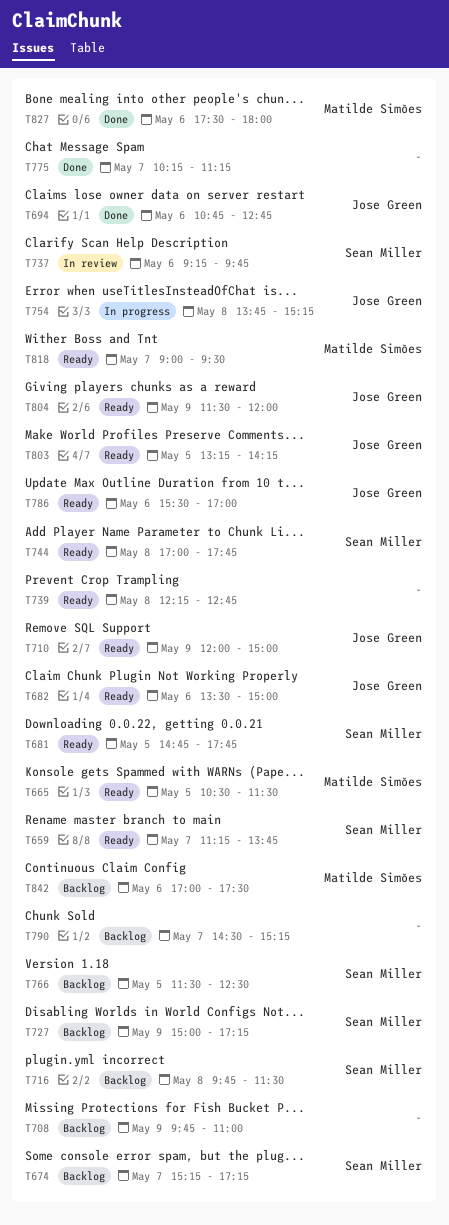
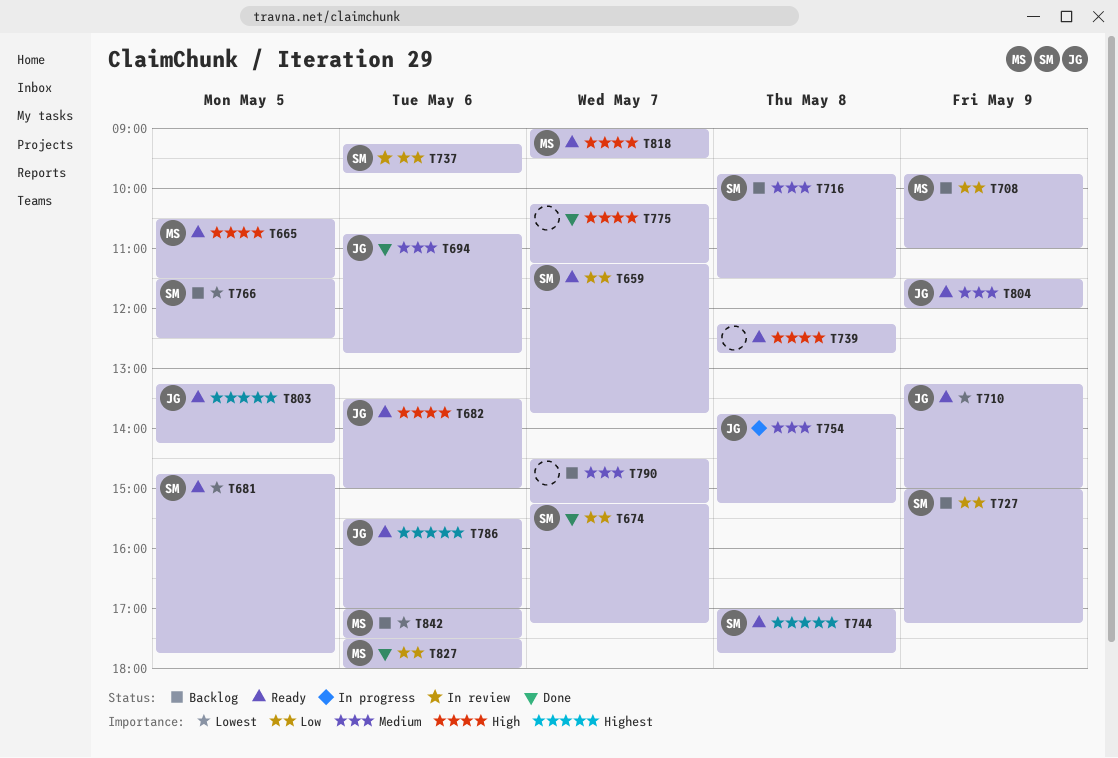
T674, status: Backlog -> Done
T708, owner: none -> Matilde Simões
T710, begins: 12:00 -> 13:15

